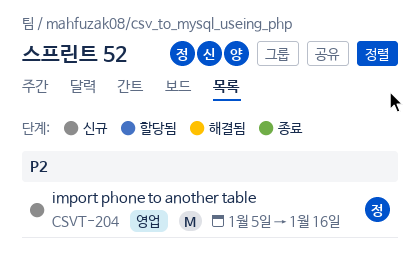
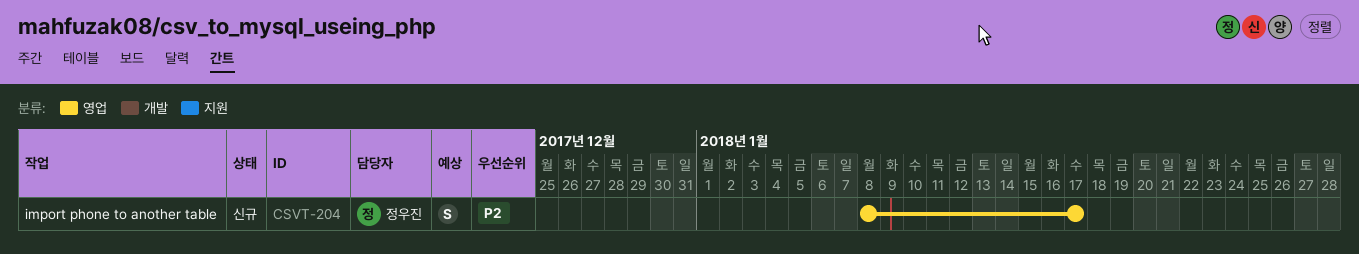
CSVT-204, estimate: M -> S
CSVT-204, start: Jan 5 -> Jan 8
CSVT-204, due: Jan 16 -> Jan 17

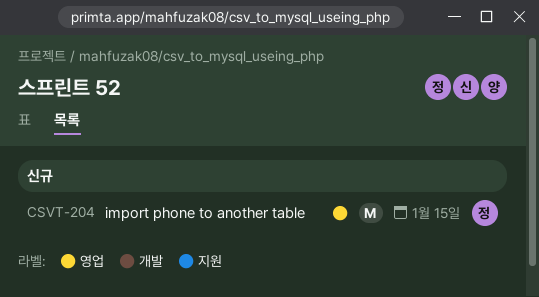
CSVT-204, estimate: S -> M
CSVT-204, due: Jan 17 -> Jan 15

